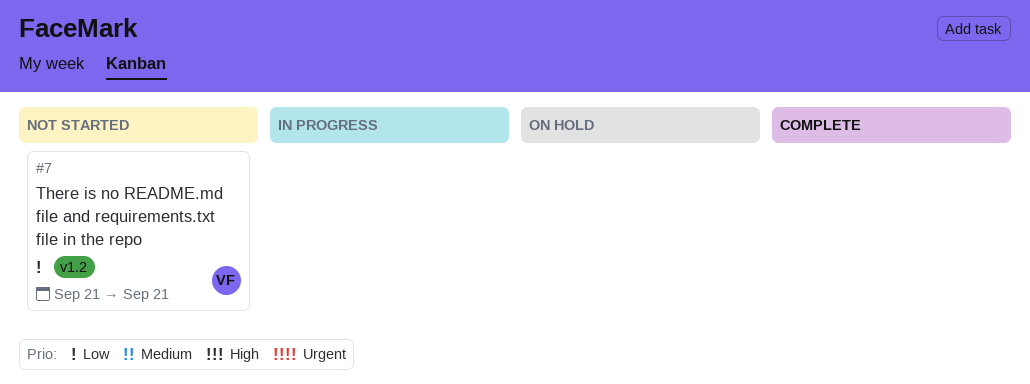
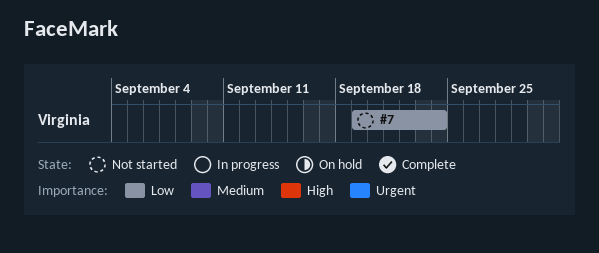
#7, start: Sep 21 -> Sep 19
#7, due: Sep 21 -> Sep 24

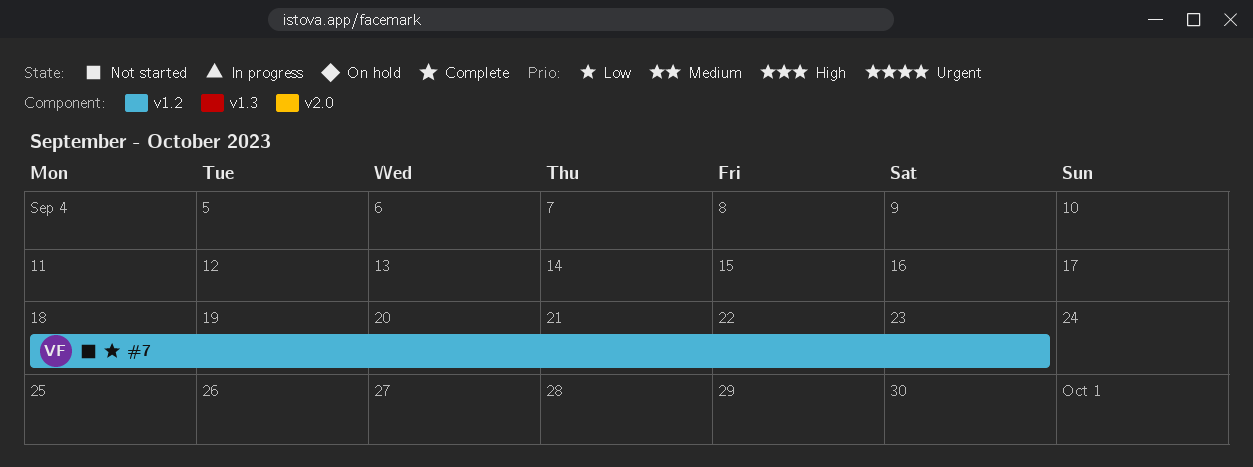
#7, start: Sep 19 -> Sep 18
#7, due: Sep 24 -> Sep 23

